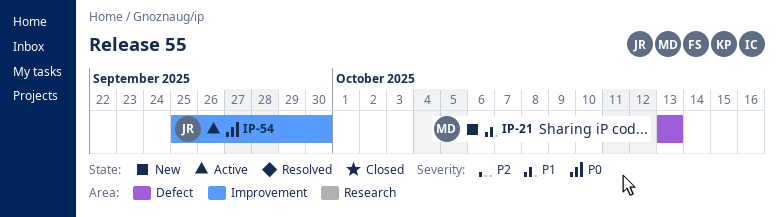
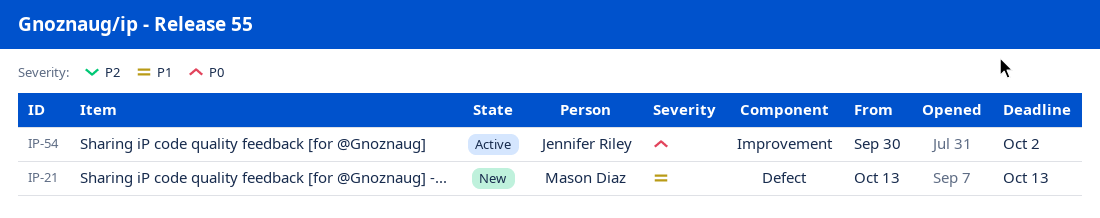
IP-54, start: Sep 25 -> Sep 30
IP-54, due: Sep 30 -> Oct 2

